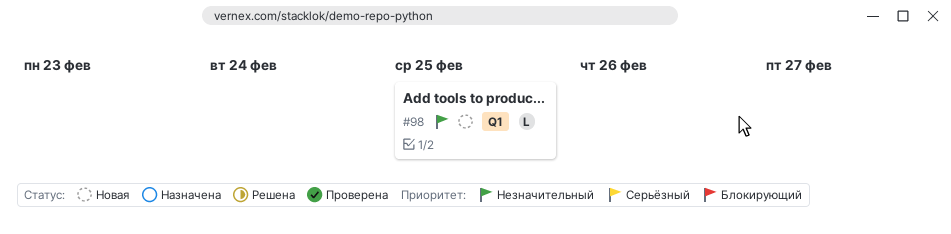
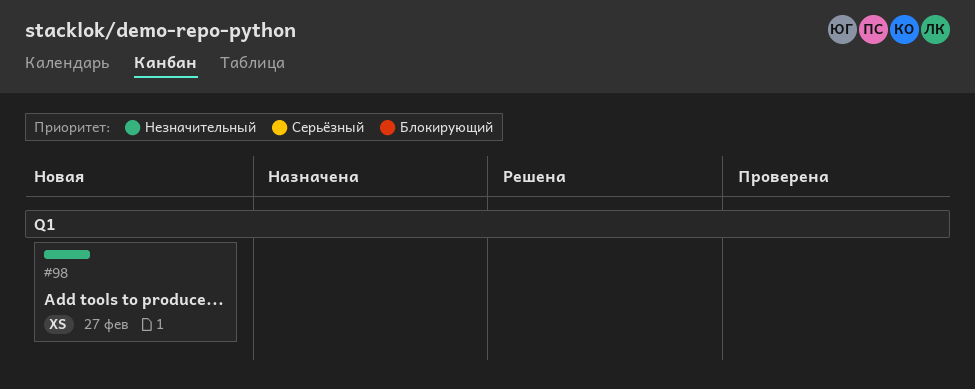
#98, estimate: L -> XS
#98, due: Feb 25 -> Feb 27

